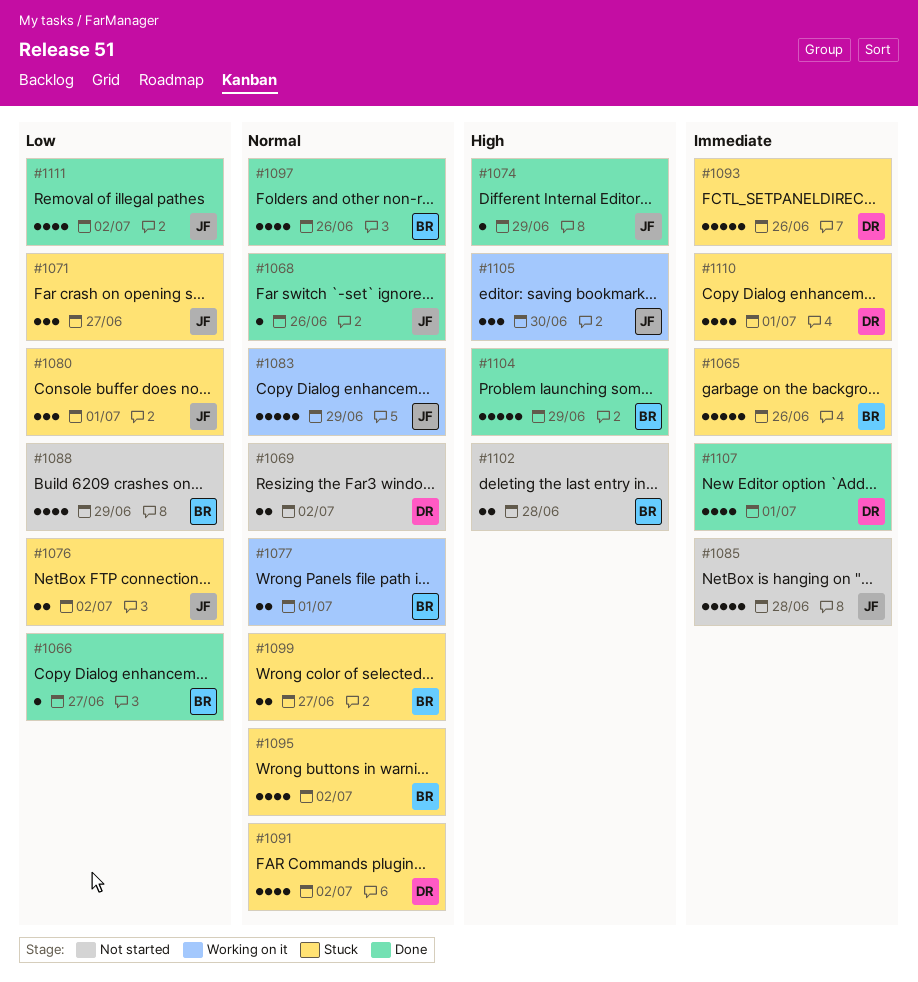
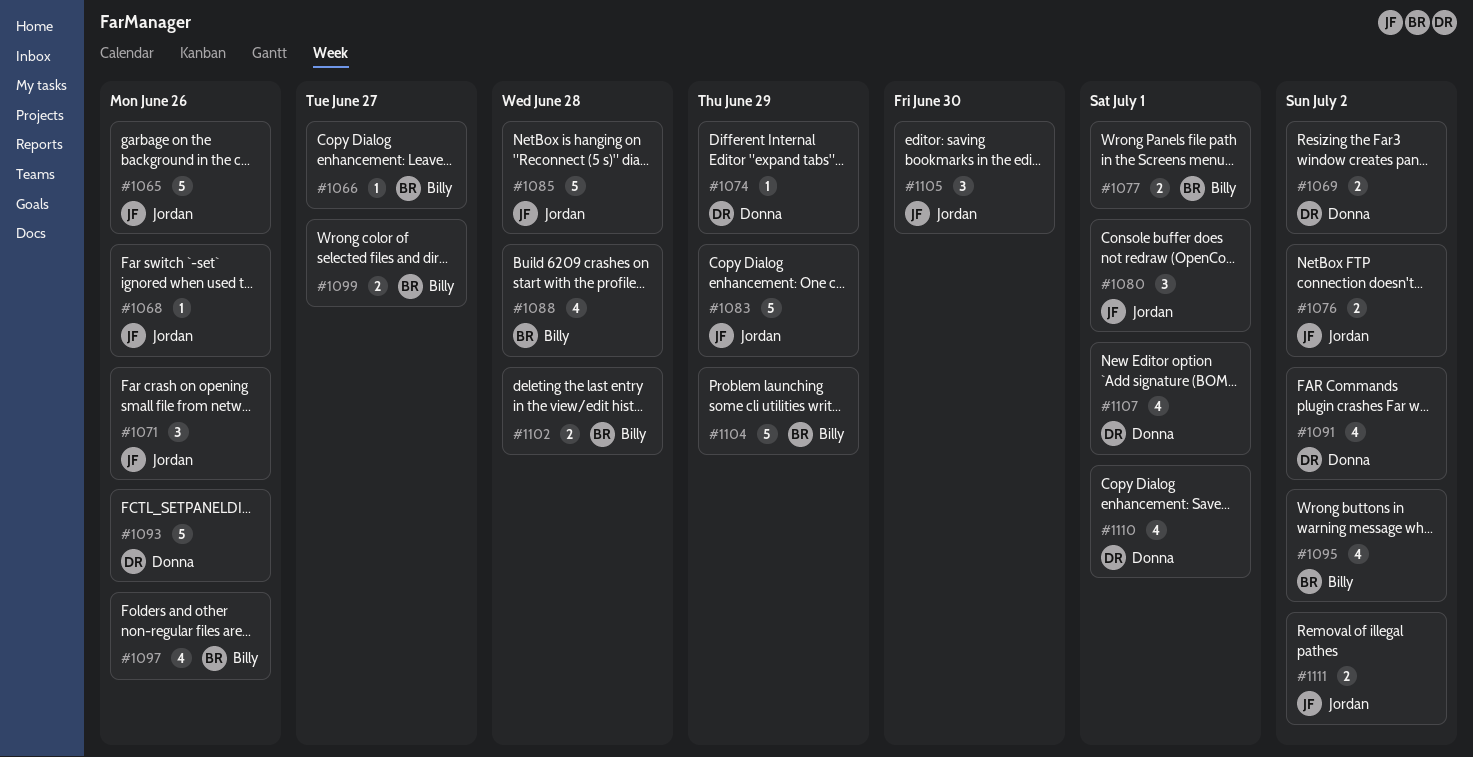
#1065, owner: Billy -> Jordan
#1071, due: Jun 27 -> Jun 26
#1074, owner: Jordan -> Donna
#1088, due: Jun 29 -> Jun 28
#1111, estimate: 4 -> 2

